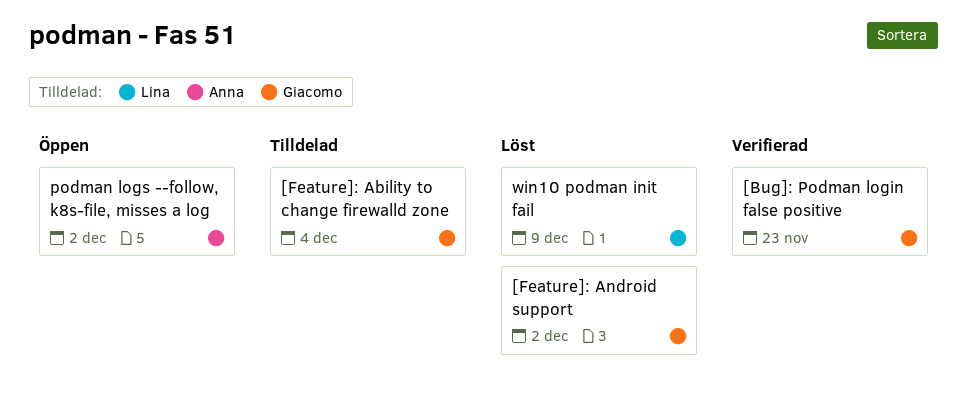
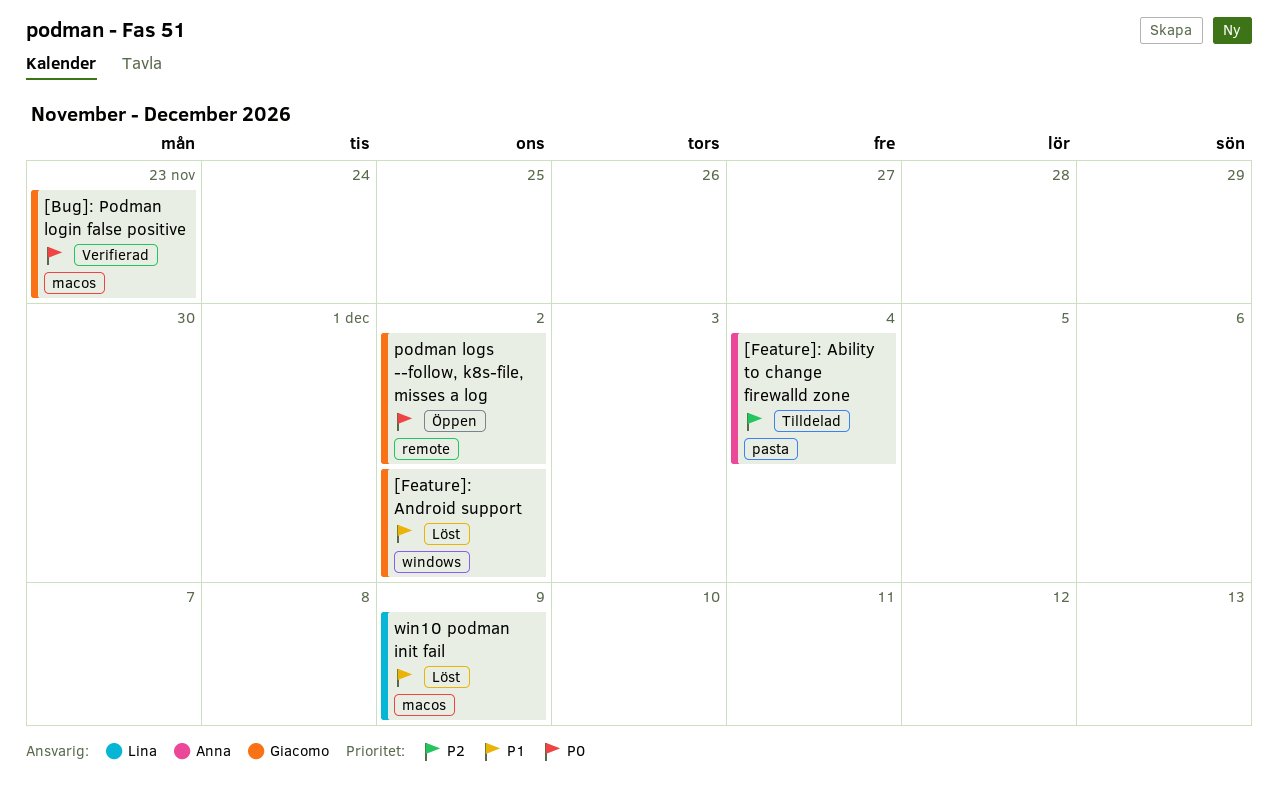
[Feature]: Ability to change firewalld zone, owner: Giacomo -> Anna
podman logs --follow, k8s-file, misses a log, owner: Anna -> Giacomo

